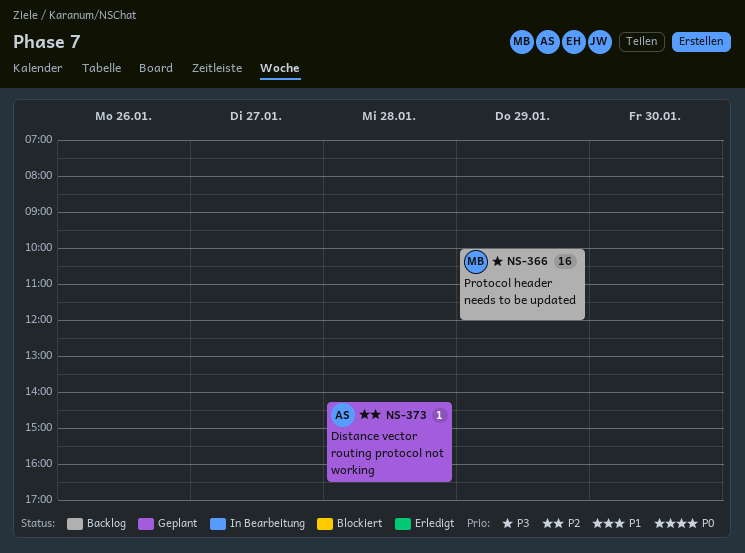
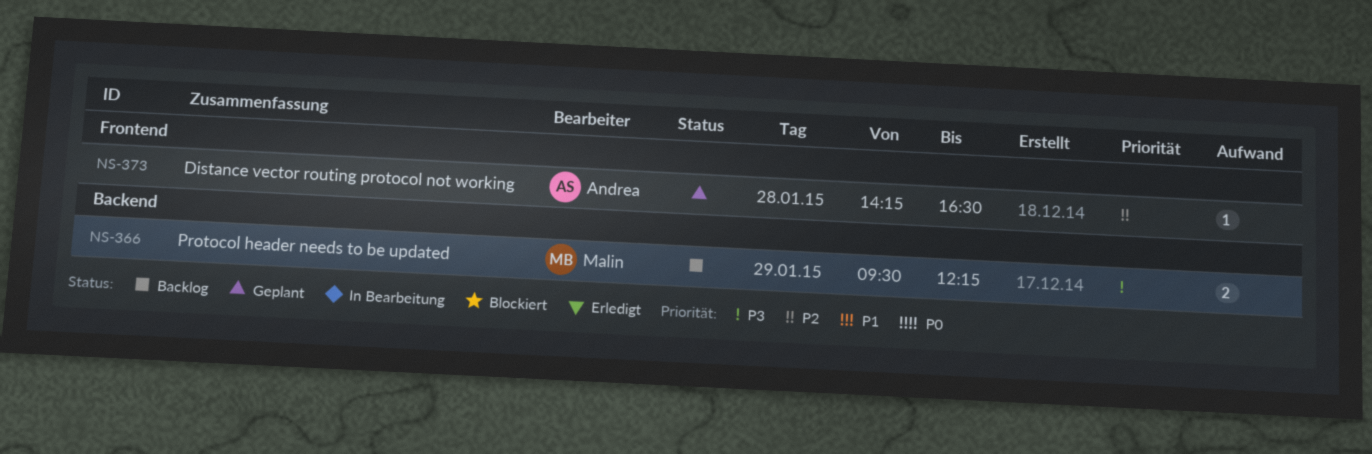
NS-366, estimate: 16 -> 2
NS-366, begins: 10:00 -> 09:30
NS-366, ends: 12:00 -> 12:15

